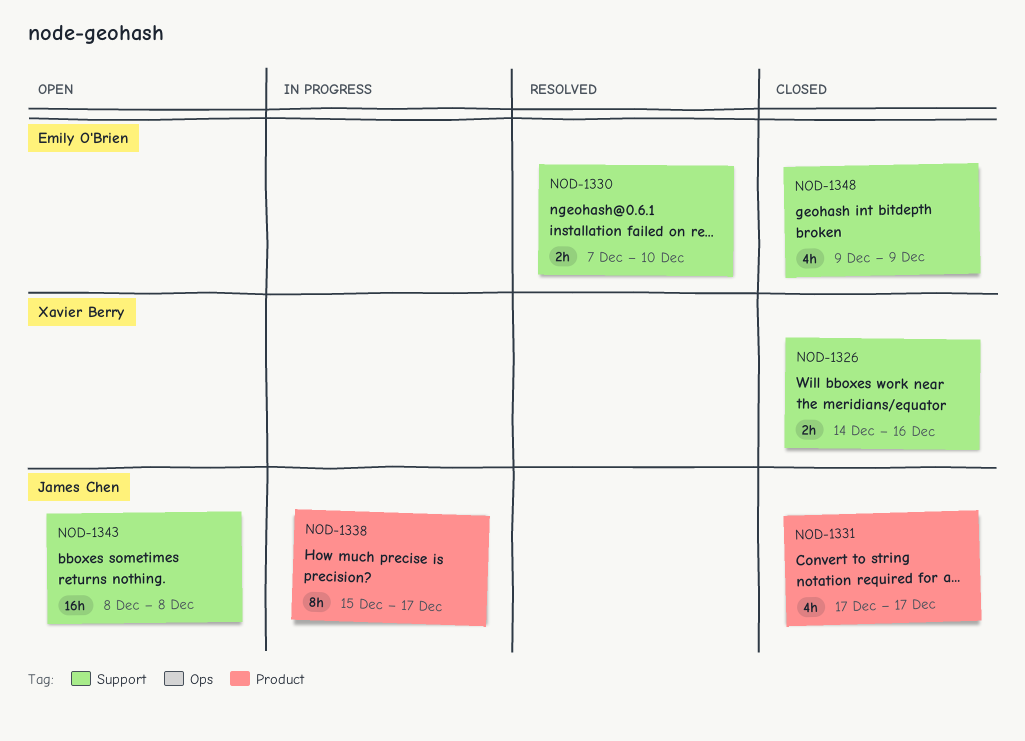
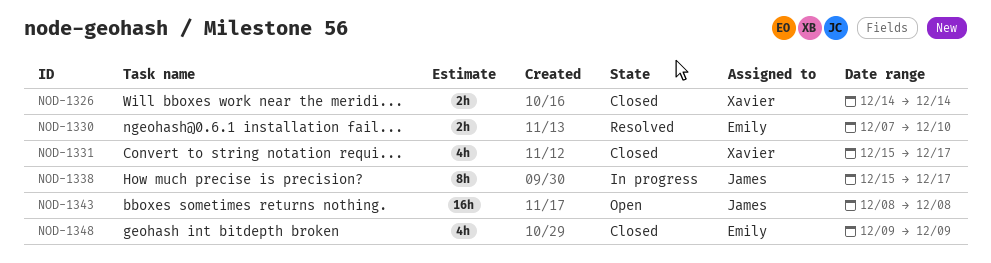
NOD-1326, due: Dec 16 -> Dec 14
NOD-1331, owner: James Chen -> Xavier Berry
NOD-1331, start: Dec 17 -> Dec 15

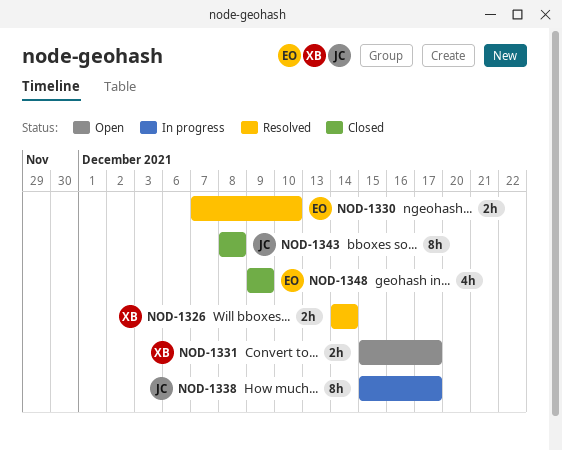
NOD-1326, status: Closed -> Resolved
NOD-1331, status: Closed -> Open
NOD-1331, estimate: 4h -> 2h
NOD-1343, status: Open -> Closed
NOD-1343, estimate: 16h -> 8h

